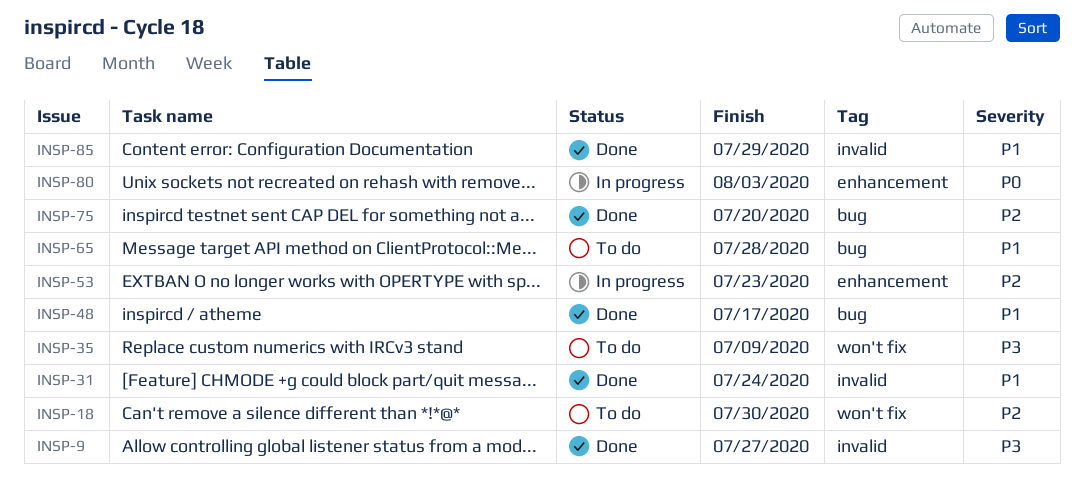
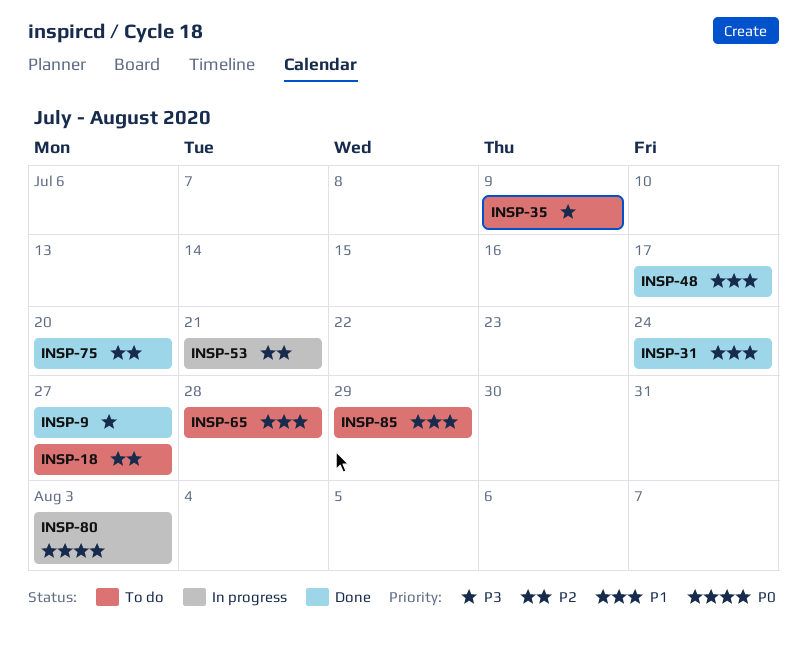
INSP-18, due: Jul 30 -> Jul 27
INSP-53, due: Jul 23 -> Jul 21
INSP-85, status: Done -> To do

